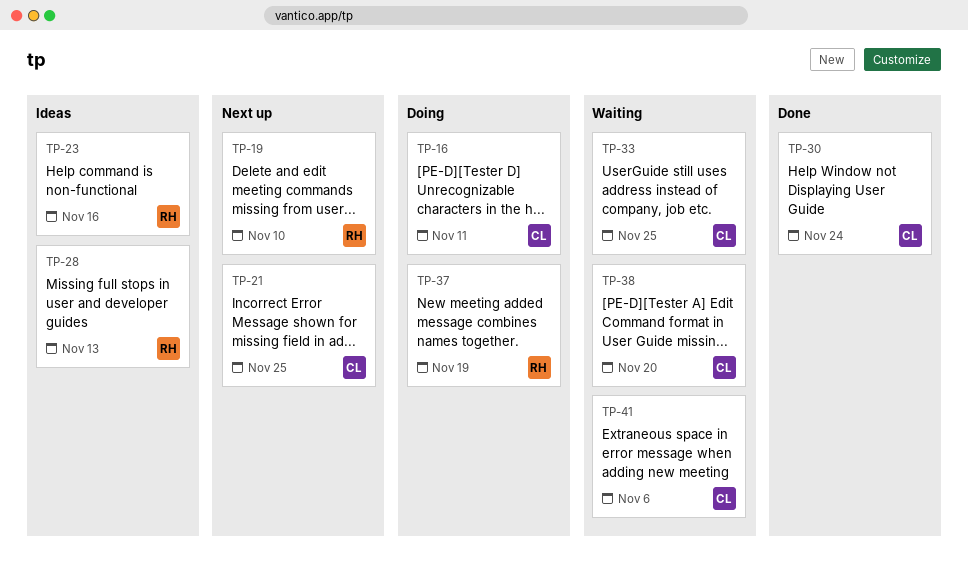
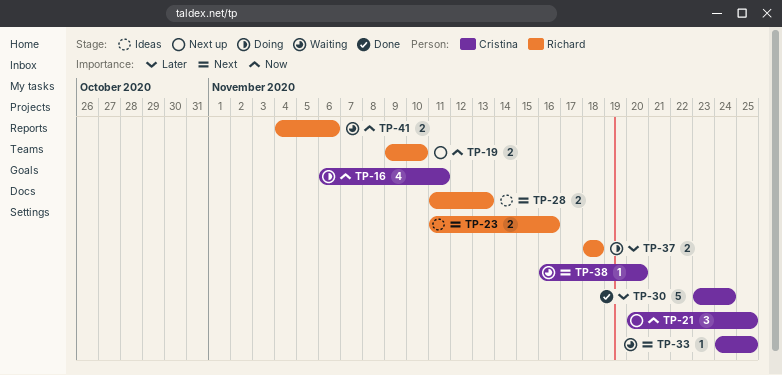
TP-37, due: Nov 19 -> Nov 18
TP-41, owner: Cristina -> Richard

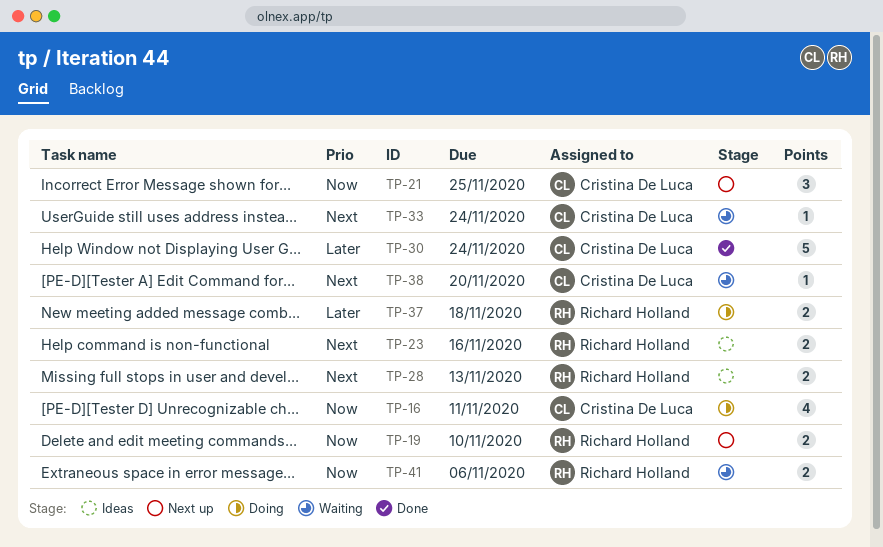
TP-33, due: Nov 25 -> Nov 24

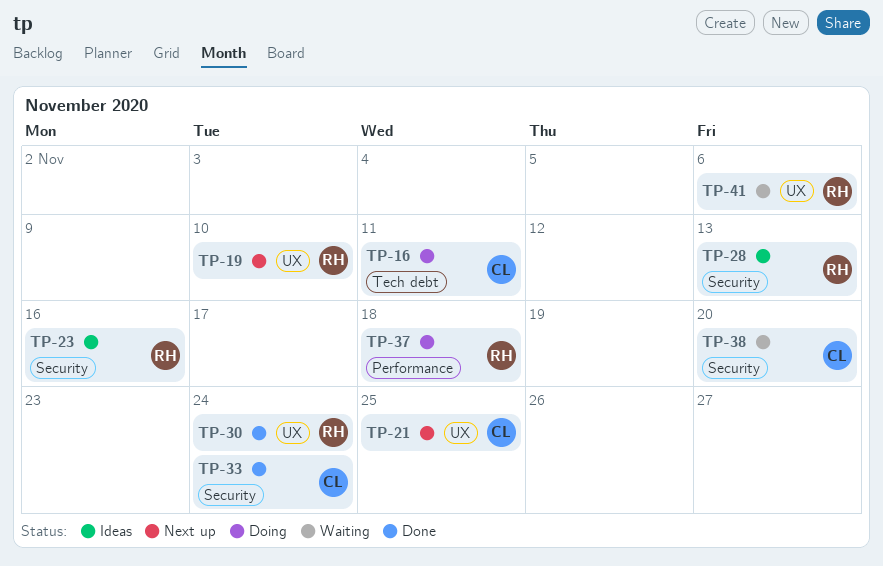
TP-30, owner: Cristina De Luca -> Richard Holland
TP-33, status: Waiting -> Done

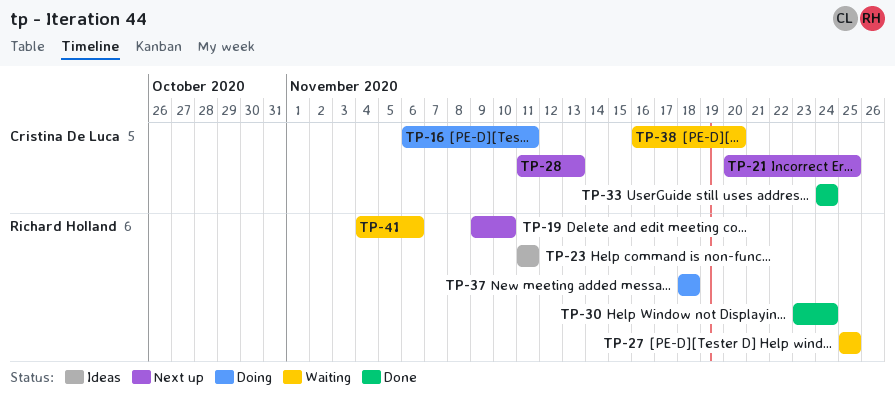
TP-23, due: Nov 16 -> Nov 11
TP-27: none -> present
TP-28, status: Ideas -> Next up
TP-28, owner: Richard Holland -> Cristina De Luca

